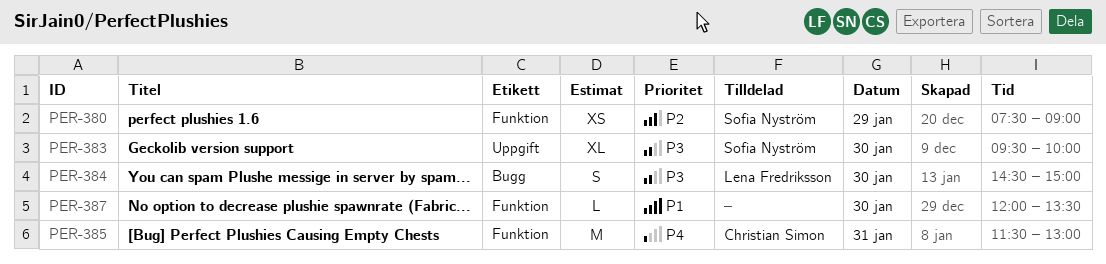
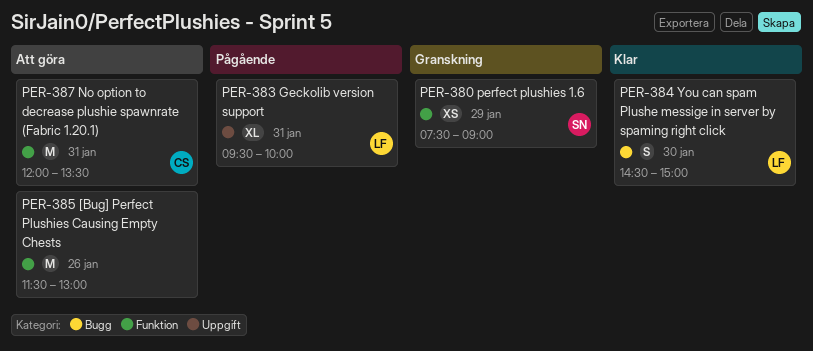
PER-383, owner: Sofia Nyström -> Lena Fredriksson
PER-383, day: Jan 30 -> Jan 31
PER-385, owner: Christian Simon -> none
PER-385, day: Jan 31 -> Jan 26
PER-387, owner: none -> Christian Simon
PER-387, estimate: L -> M
PER-387, day: Jan 30 -> Jan 31

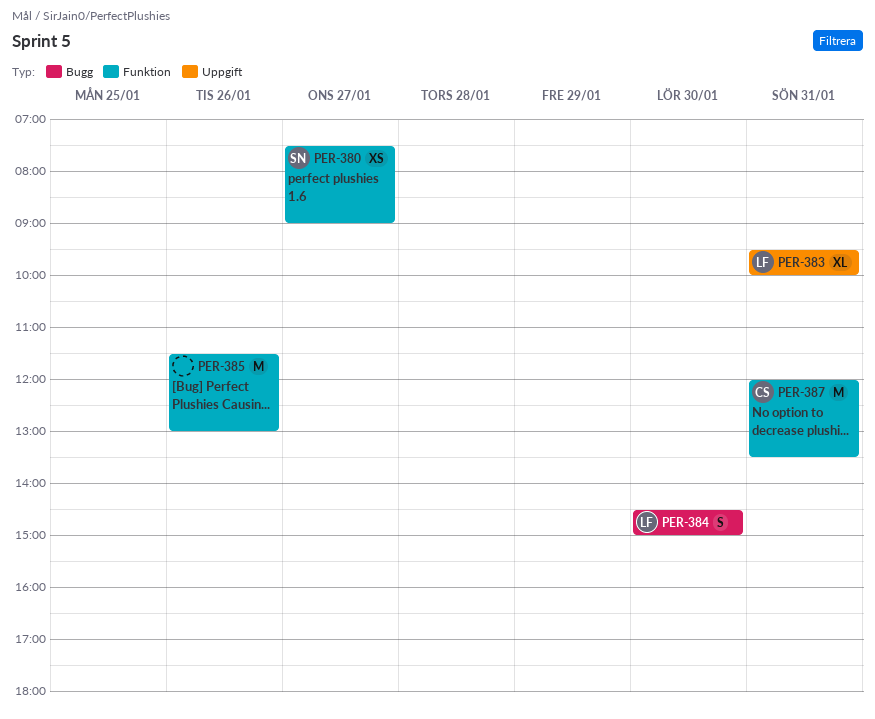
PER-380, day: Jan 29 -> Jan 27

